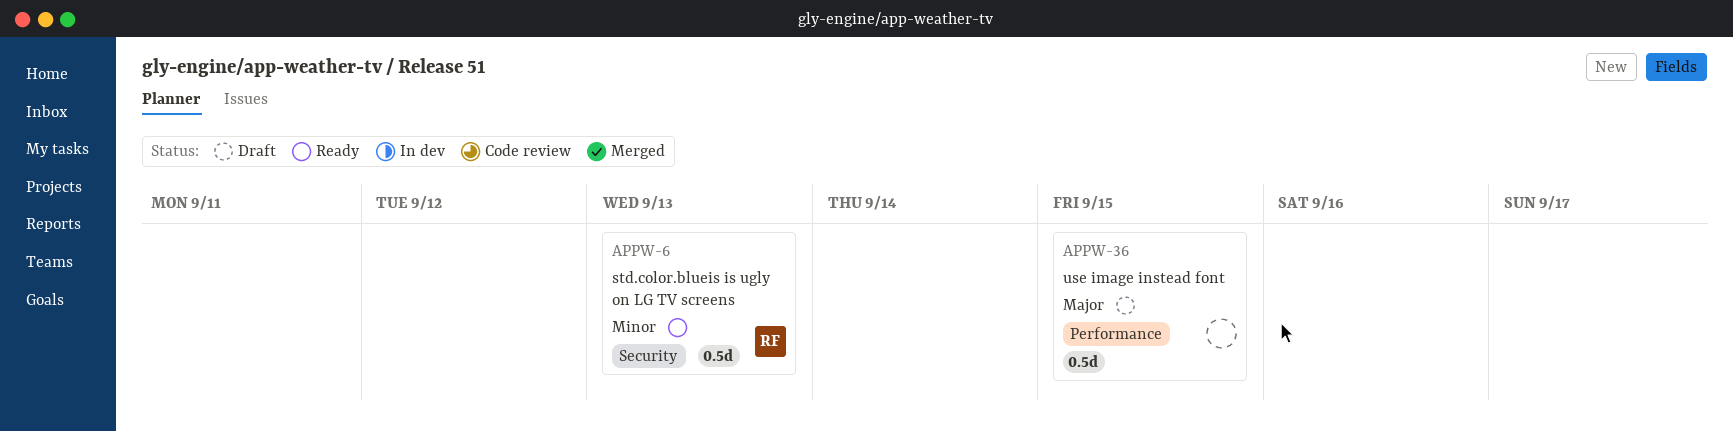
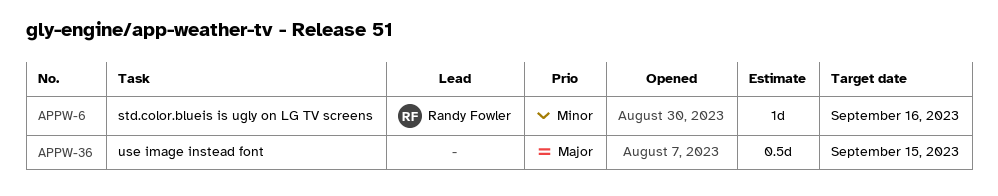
APPW-6, estimate: 0.5d -> 1d
APPW-6, due: Sep 13 -> Sep 16

